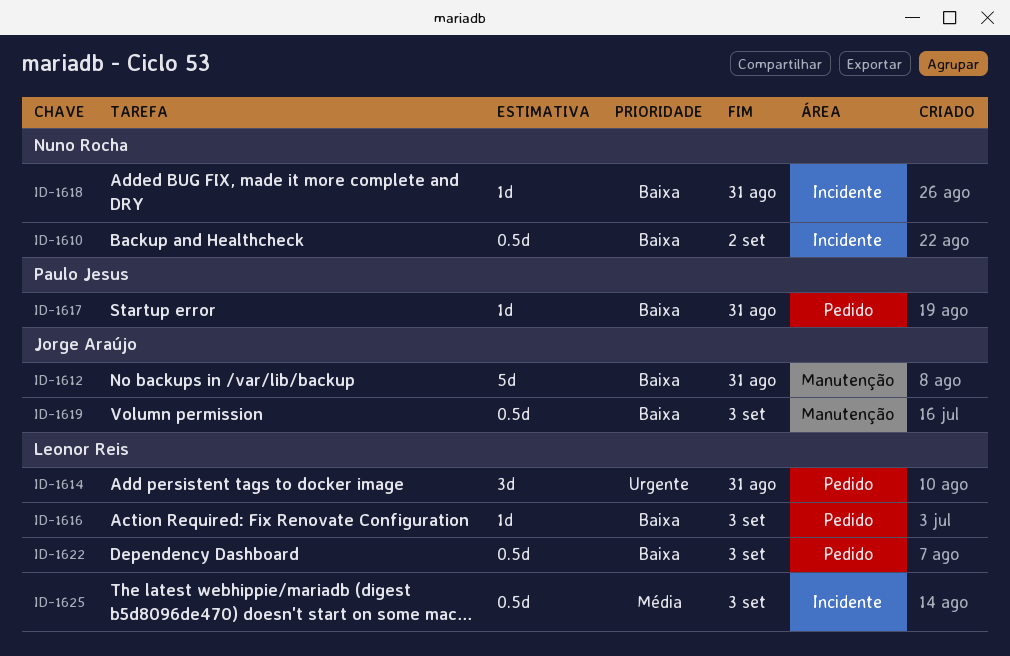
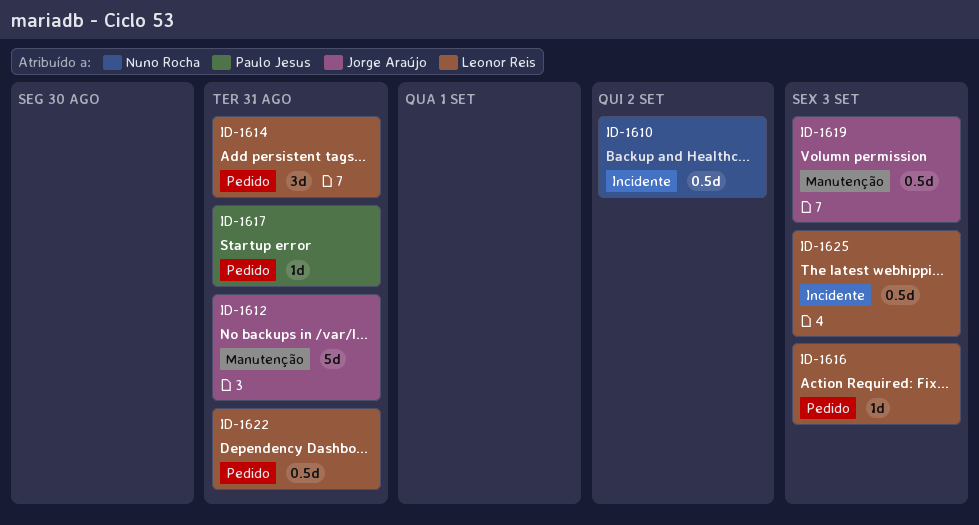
ID-1618: present -> none
ID-1622, due: Sep 3 -> Aug 31

